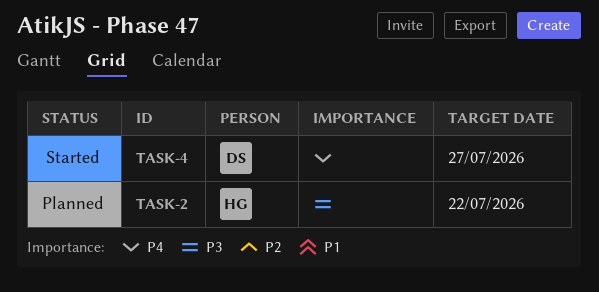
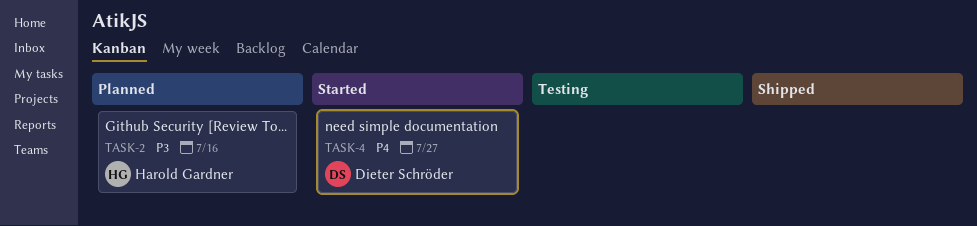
TASK-2, due: Jul 22 -> Jul 16

